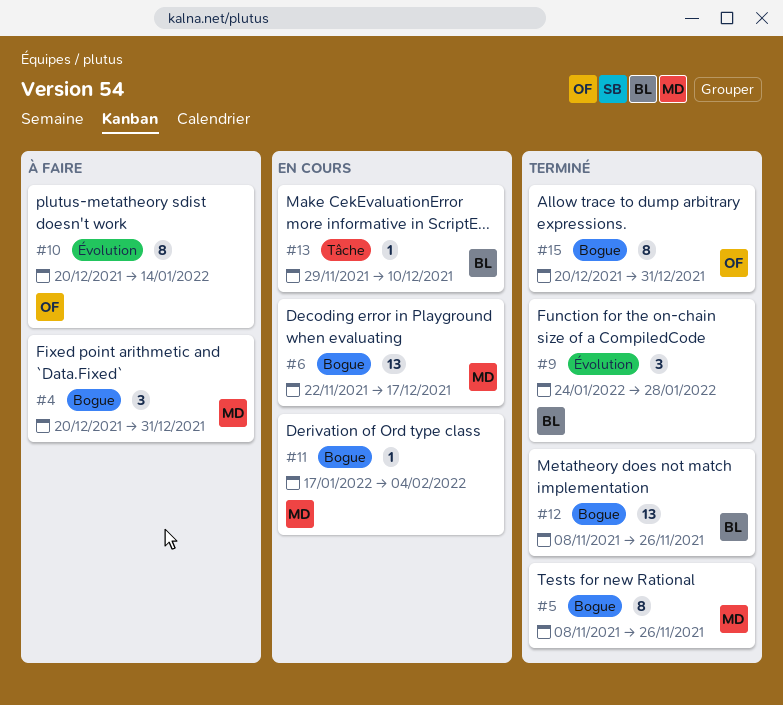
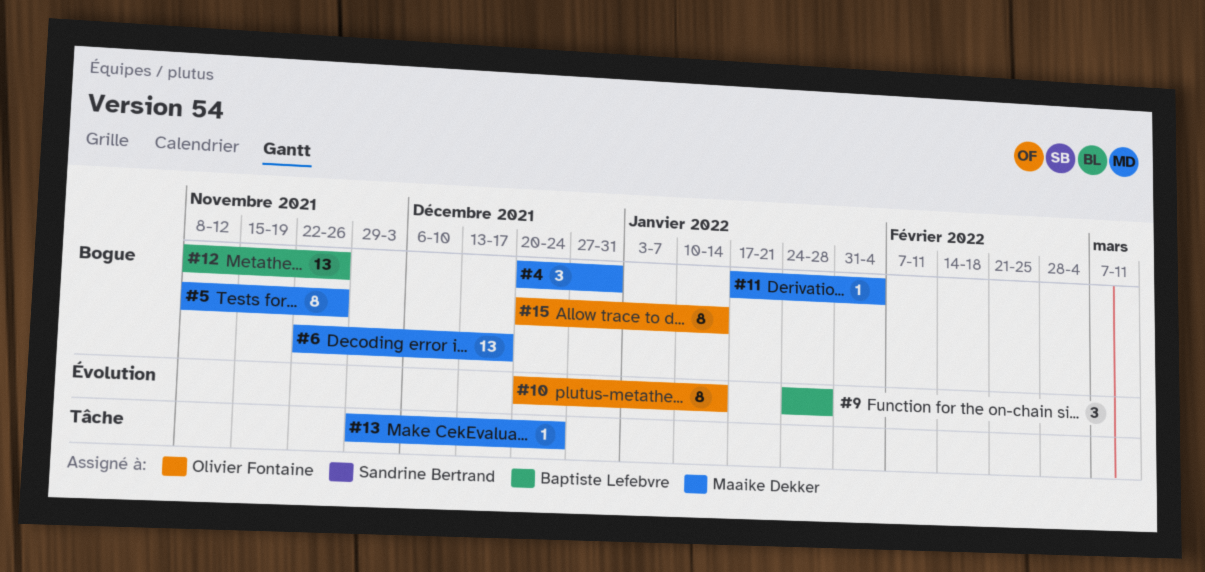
#13, owner: Baptiste Lefebvre -> Maaike Dekker
#13, due: Dec 10 -> Dec 24
#15, due: Dec 31 -> Jan 14

